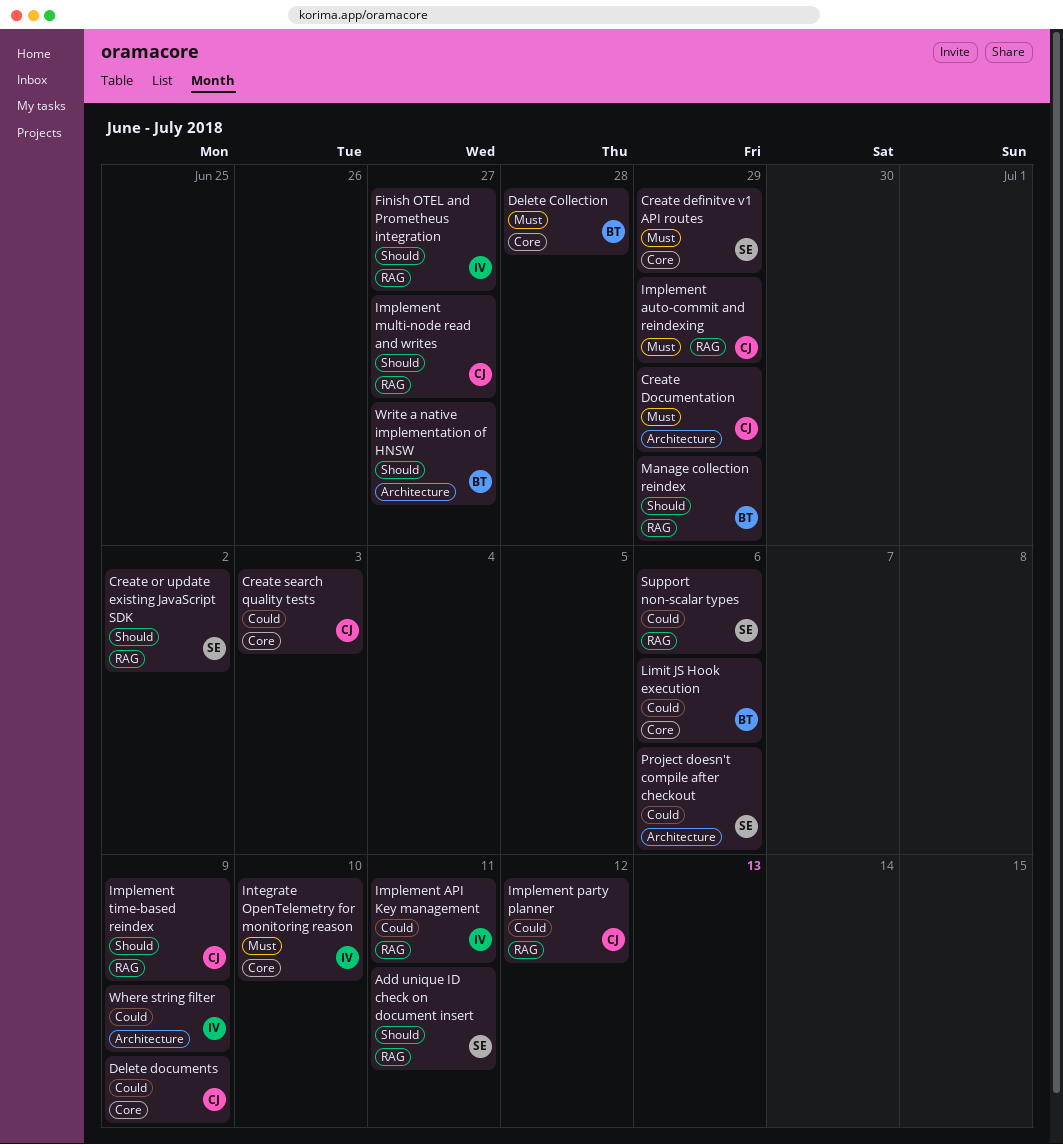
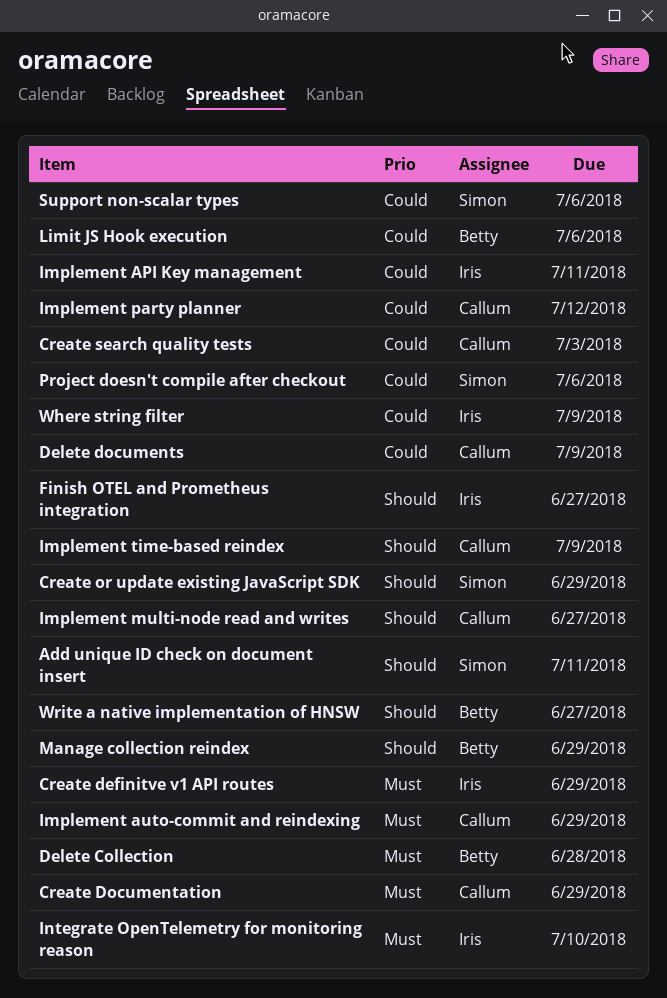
Create definitve v1 API routes, owner: Simon -> Iris
Create or update existing JavaScript SDK, due: Jul 2 -> Jun 29

